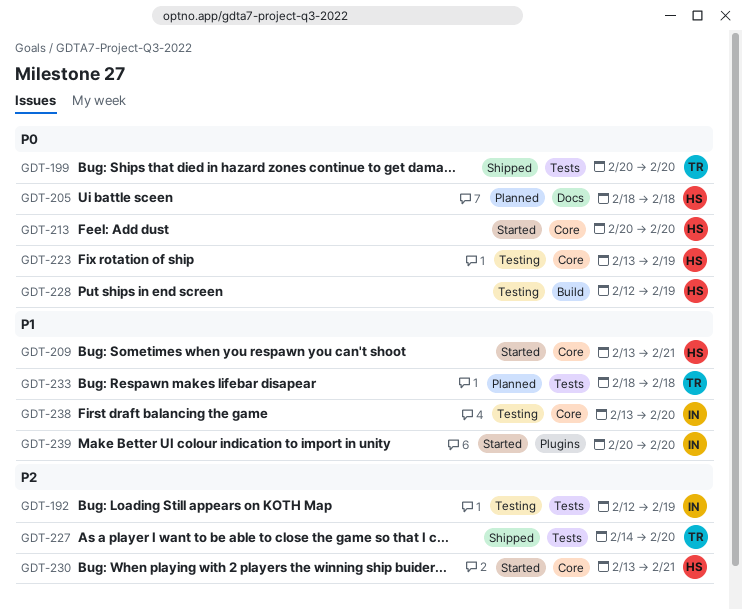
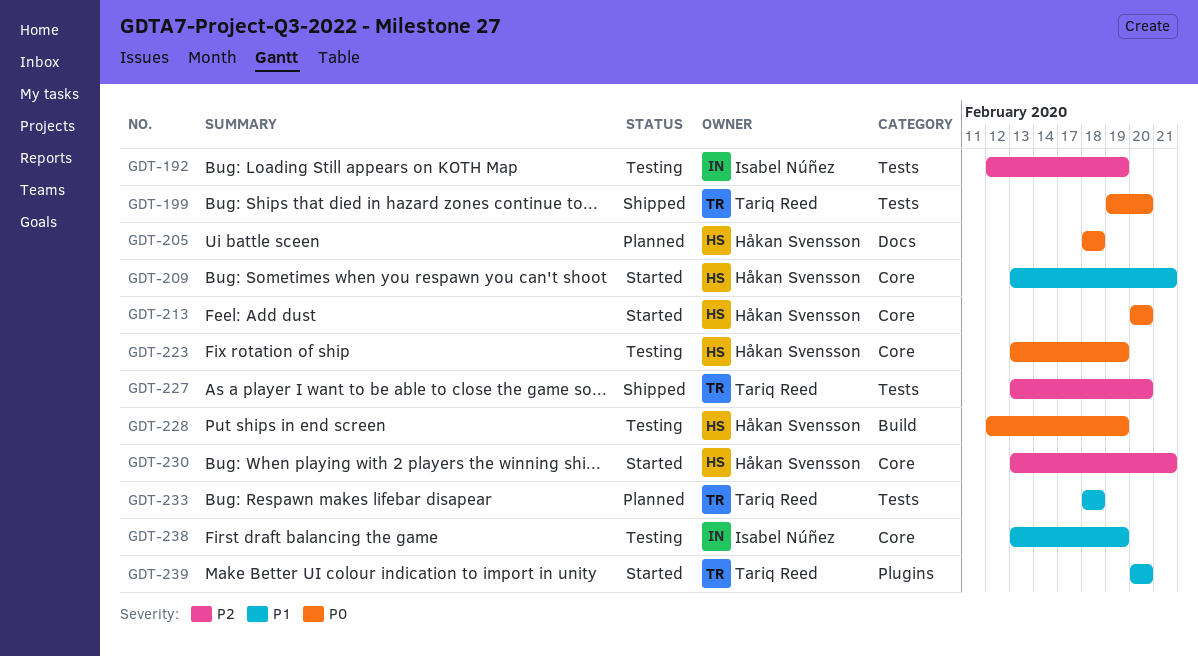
GDT-199, start: Feb 20 -> Feb 19
GDT-227, start: Feb 14 -> Feb 13
GDT-238, due: Feb 20 -> Feb 19
GDT-239, owner: Isabel Núñez -> Tariq Reed

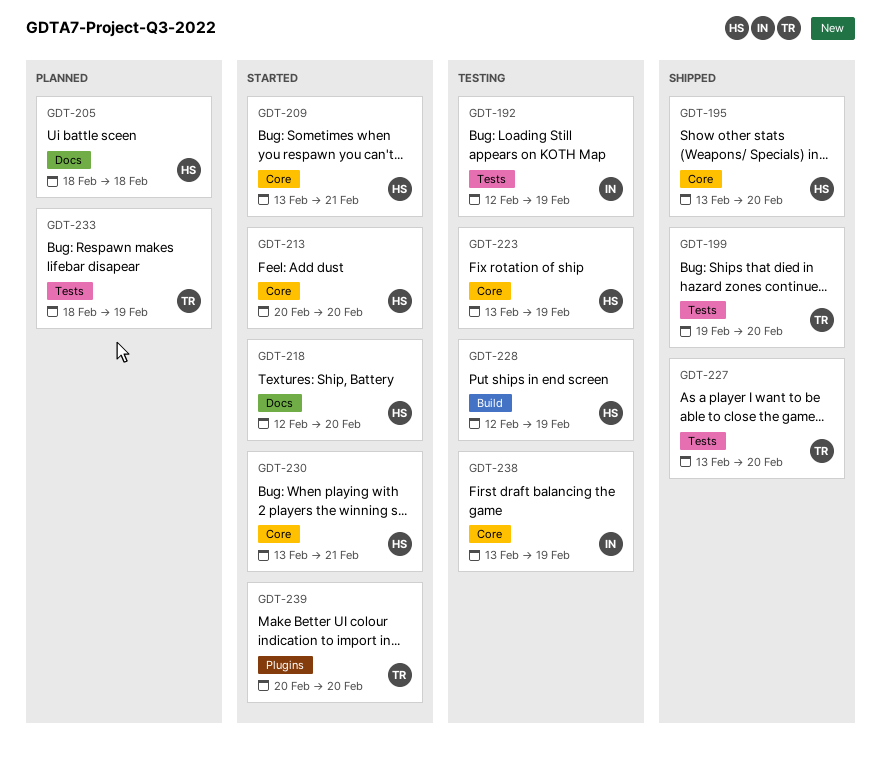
GDT-195: none -> present
GDT-218: none -> present
GDT-233, due: Feb 18 -> Feb 19

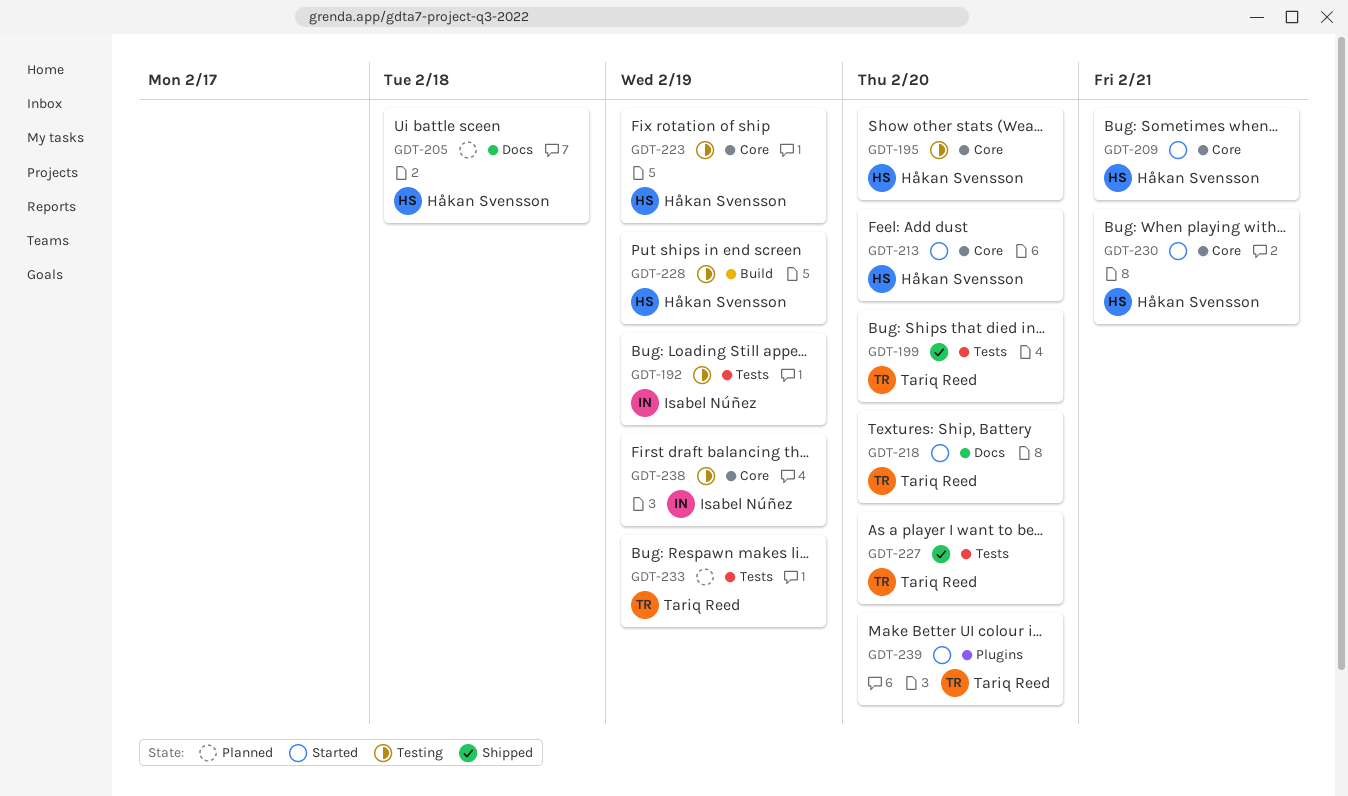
GDT-195, status: Shipped -> Testing
GDT-218, owner: Håkan Svensson -> Tariq Reed

